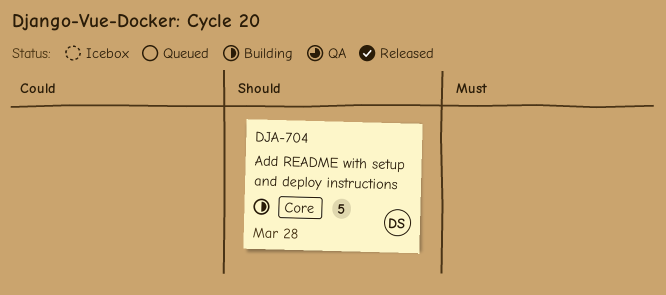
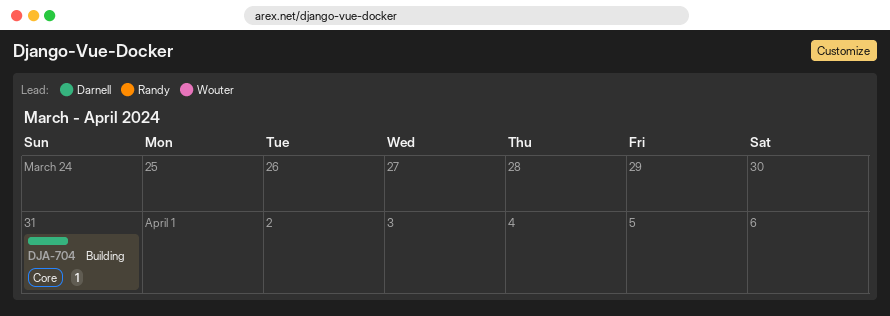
DJA-704, estimate: 5 -> 1
DJA-704, due: Mar 28 -> Mar 31

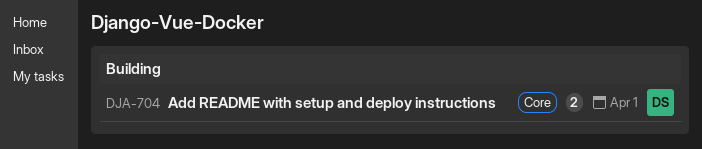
DJA-704, estimate: 1 -> 2
DJA-704, due: Mar 31 -> Apr 1

